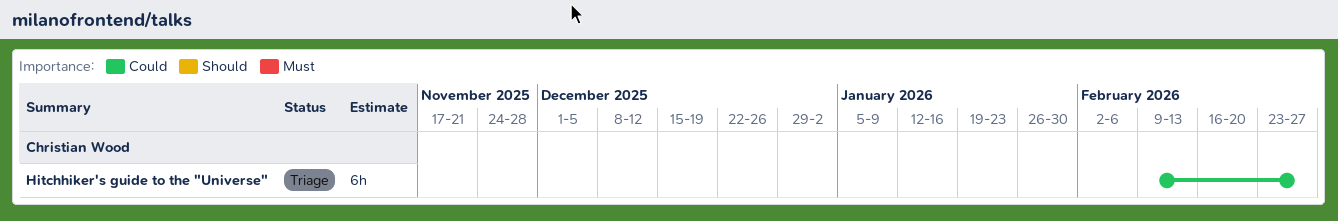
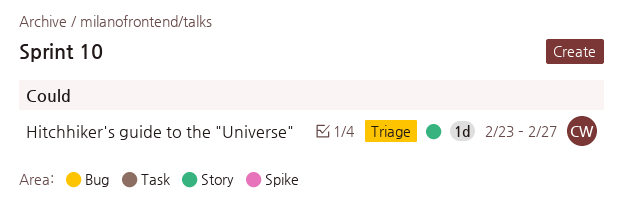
Hitchhiker's guide to the "Universe", estimate: 6h -> 1d
Hitchhiker's guide to the "Universe", start: Feb 9 -> Feb 23

